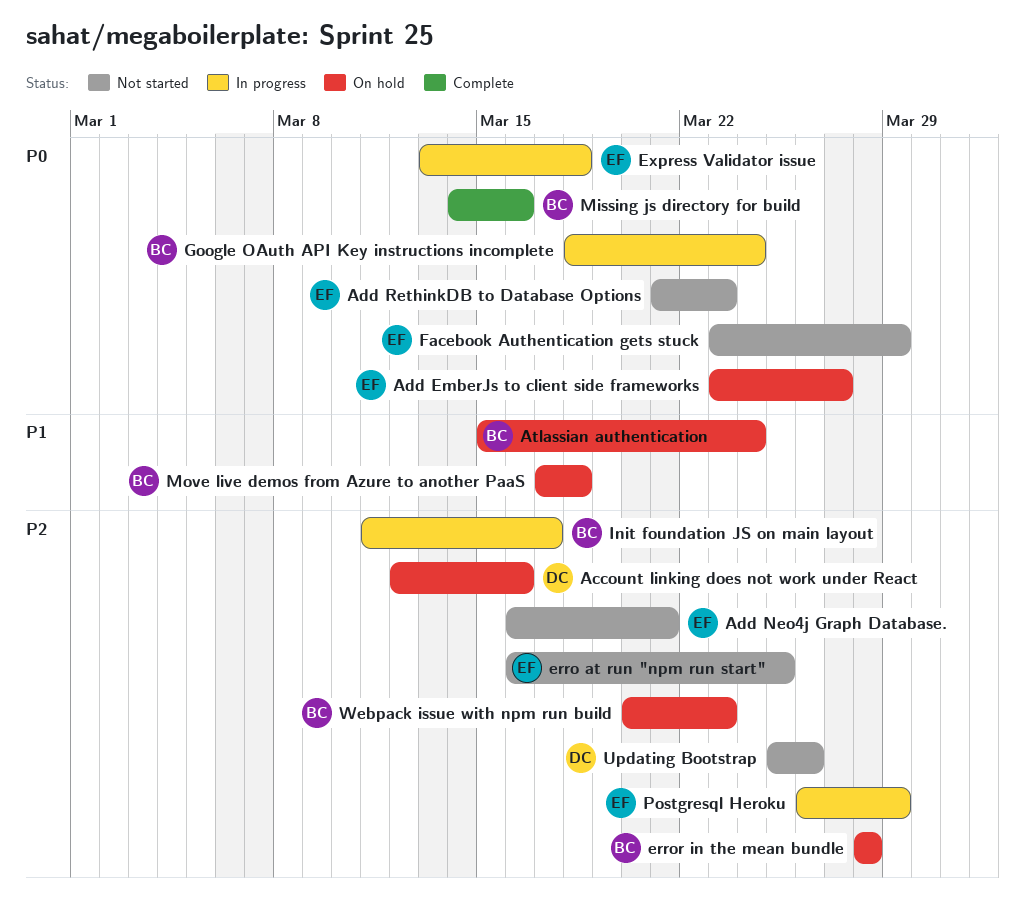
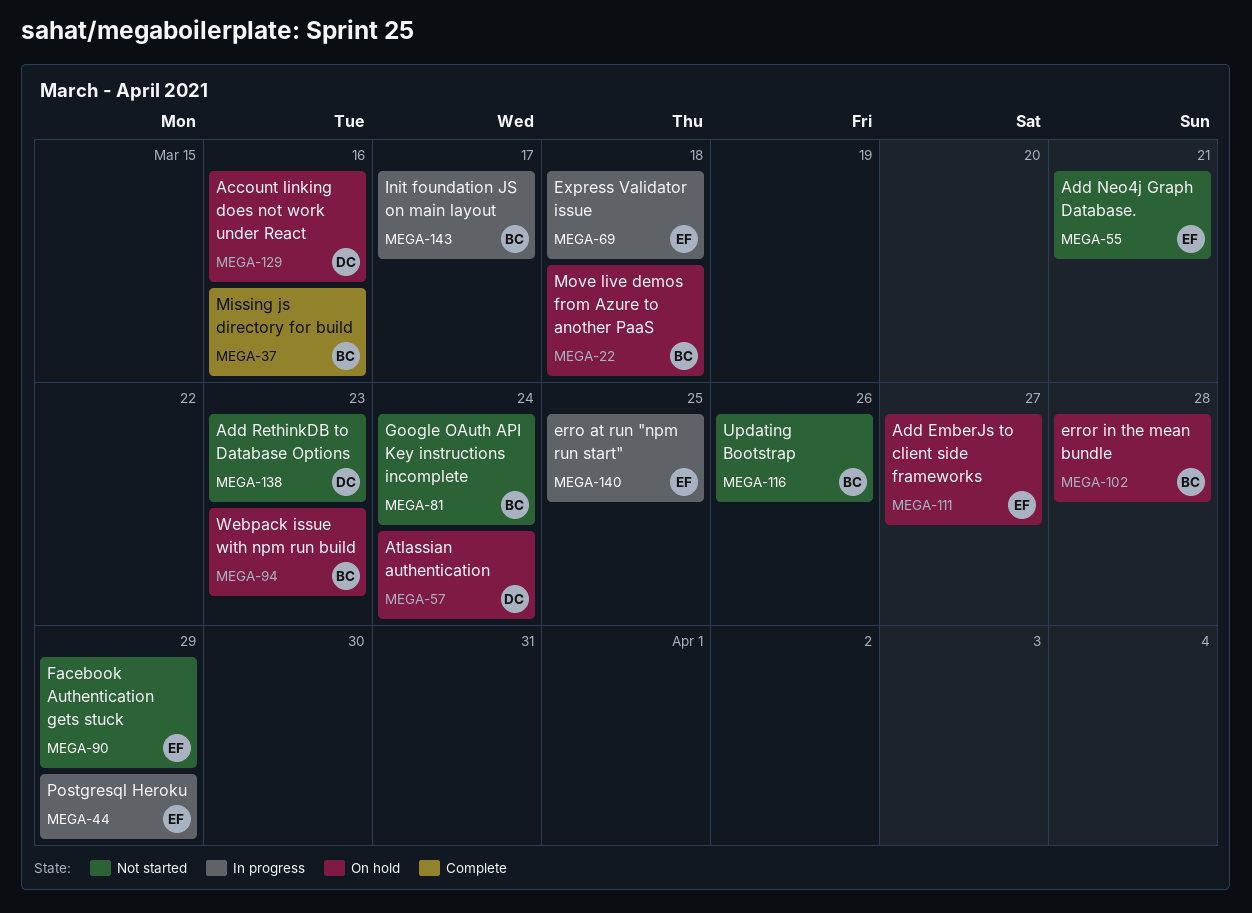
Add RethinkDB to Database Options, owner: EF -> DC
Atlassian authentication, owner: BC -> DC
erro at run "npm run start", status: Not started -> In progress
Google OAuth API Key instructions incomplete, status: In progress -> Not started
Updating Bootstrap, owner: DC -> BC

